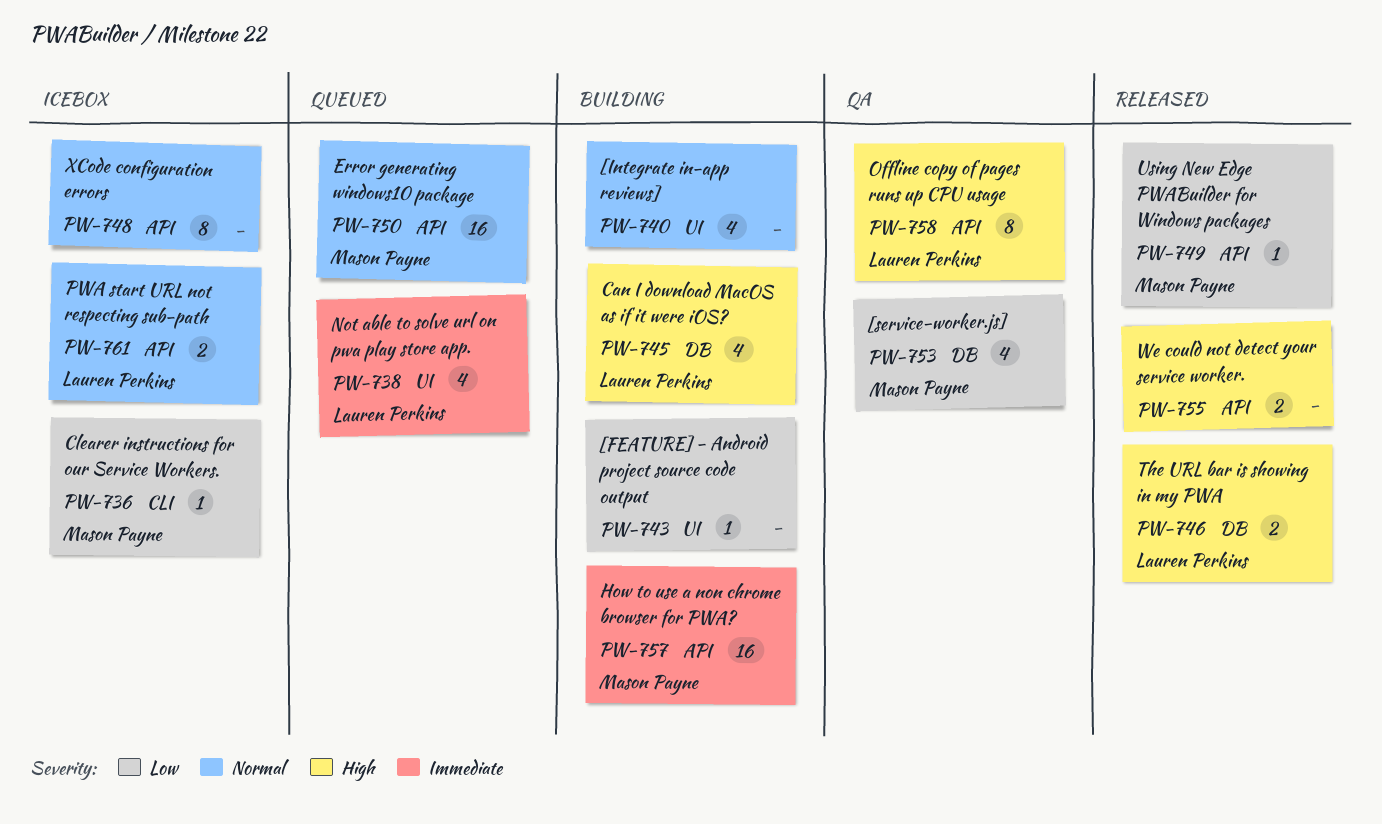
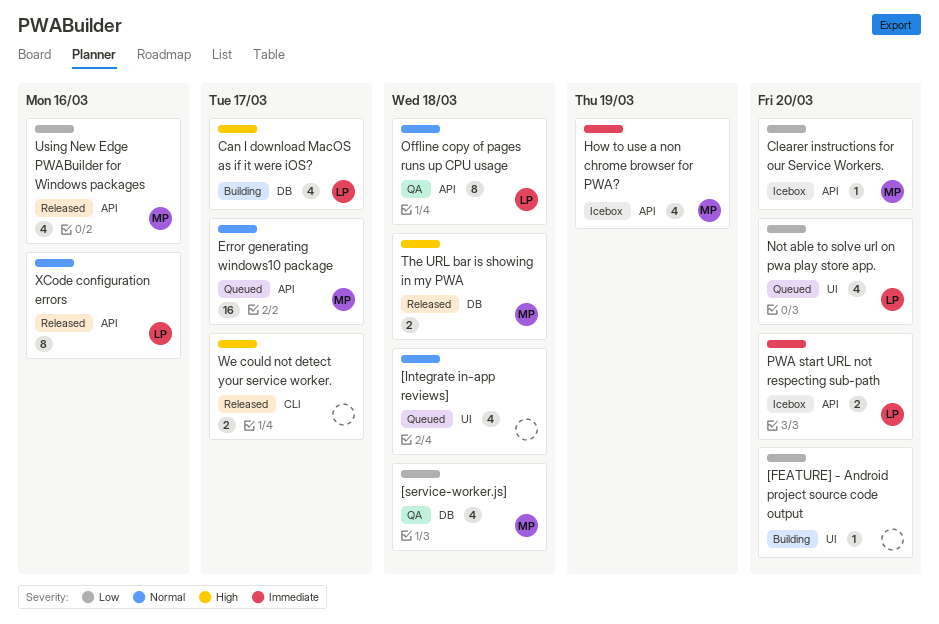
[Integrate in-app reviews], status: Building -> Queued
Clearer instructions for our Service Workers., label: CLI -> API
How to use a non chrome browser for PWA?, status: Building -> Icebox
How to use a non chrome browser for PWA?, estimate: 16 -> 4
Not able to solve url on pwa play store app., priority: Immediate -> Low
Offline copy of pages runs up CPU usage, priority: High -> Normal
PWA start URL not respecting sub-path, priority: Normal -> Immediate
The URL bar is showing in my PWA, owner: Lauren Perkins -> Mason Payne
Using New Edge PWABuilder for Windows packages, estimate: 1 -> 4
We could not detect your service worker., label: API -> CLI
XCode configuration errors, status: Icebox -> Released
XCode configuration errors, owner: none -> Lauren Perkins

